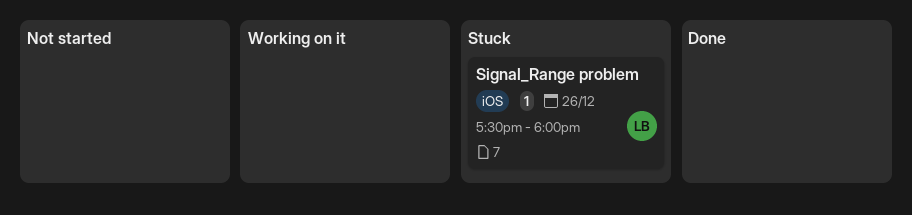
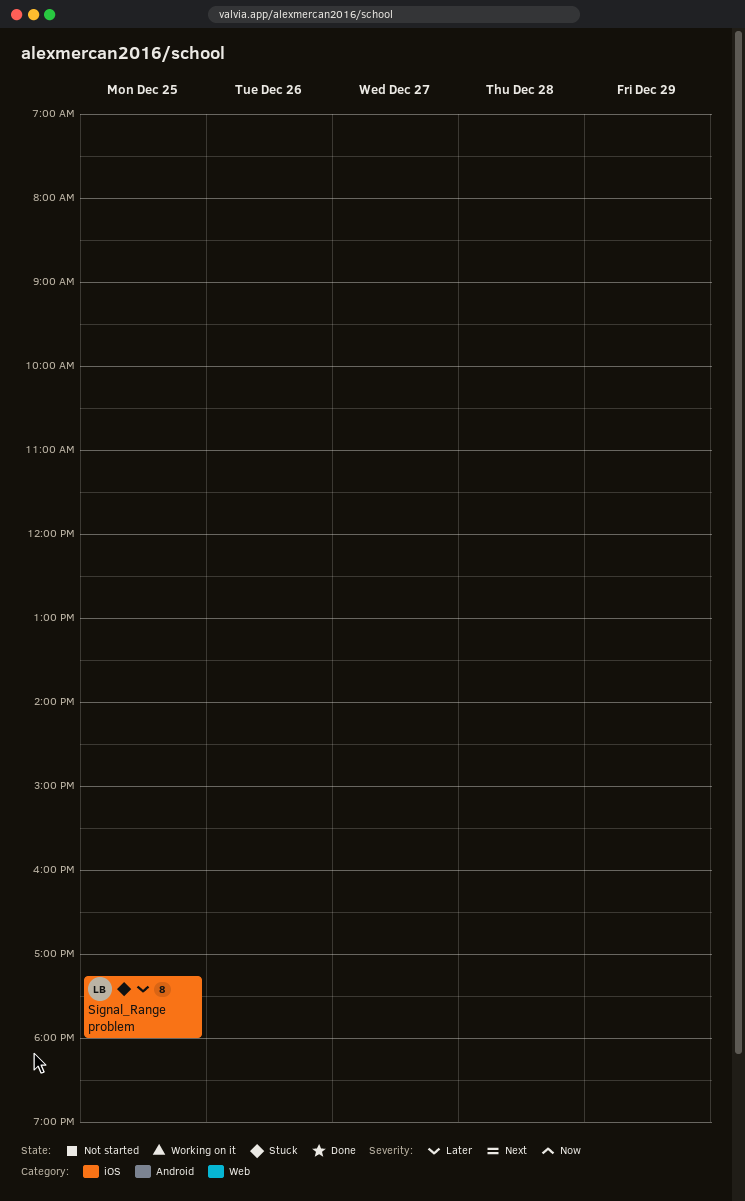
Signal_Range problem, estimate: 1 -> 8
Signal_Range problem, day: Dec 26 -> Dec 25
Signal_Range problem, begins: 17:30 -> 17:15

